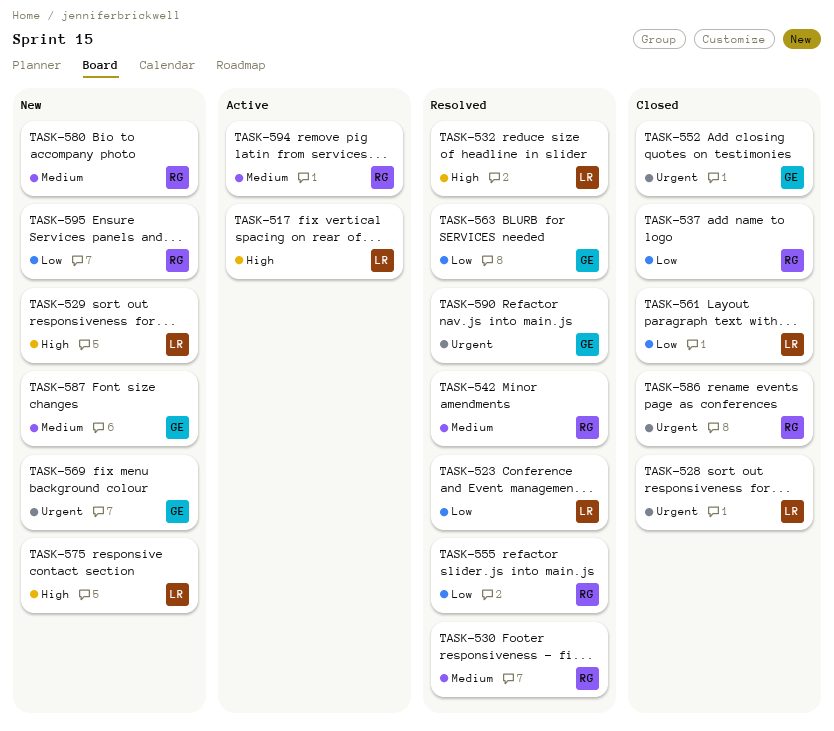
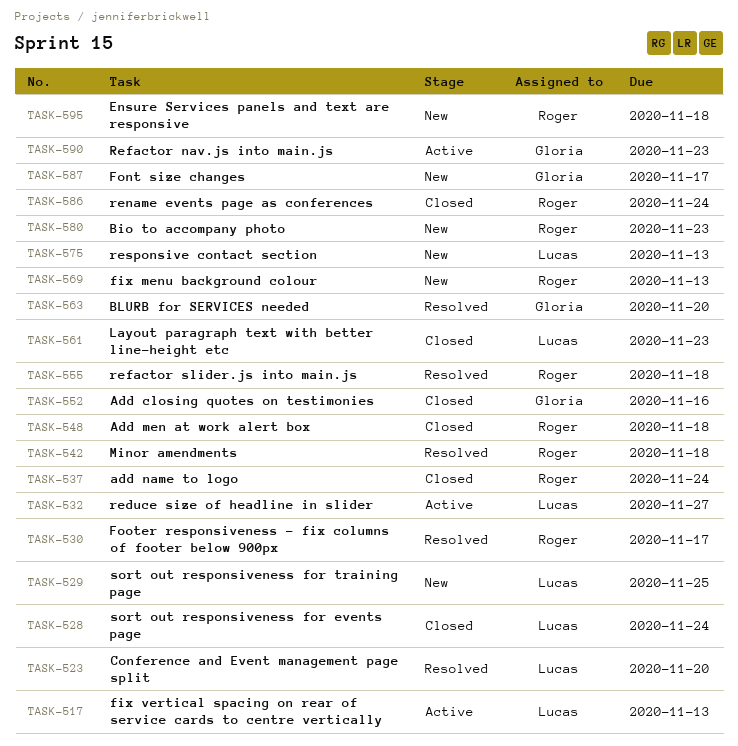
TASK-532, status: Resolved -> Active
TASK-548: none -> present
TASK-569, owner: Gloria -> Roger
TASK-590, status: Resolved -> Active
TASK-594: present -> none

